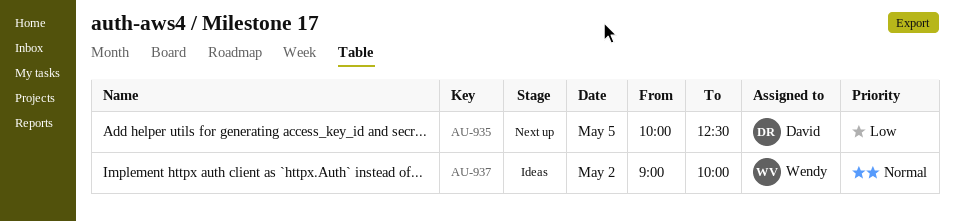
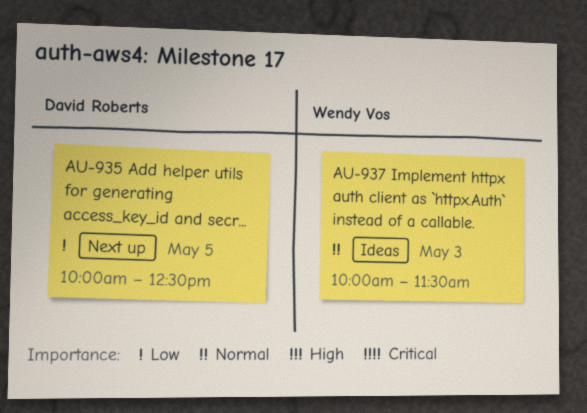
AU-937, day: May 2 -> May 3
AU-937, begins: 09:00 -> 10:00
AU-937, ends: 10:00 -> 11:30

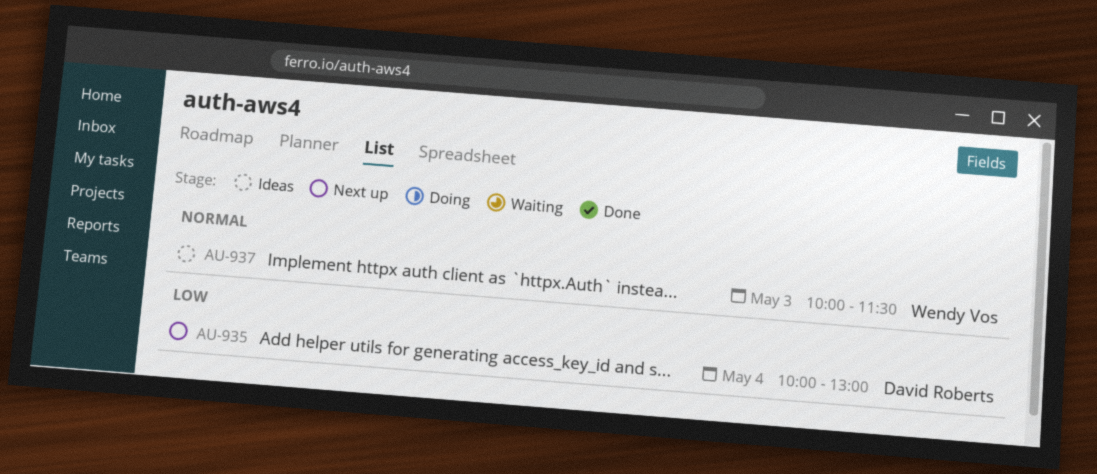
AU-935, day: May 5 -> May 4
AU-935, ends: 12:30 -> 13:00

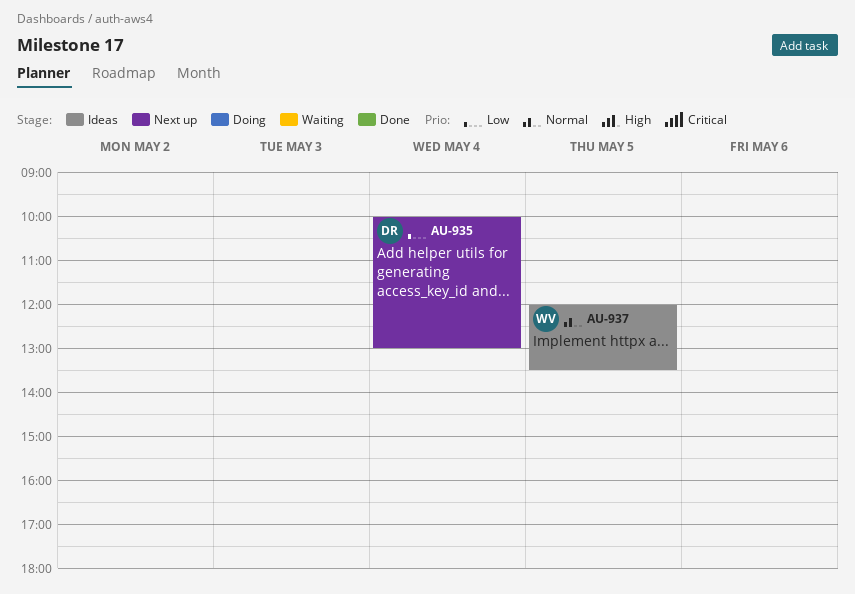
AU-937, day: May 3 -> May 5
AU-937, begins: 10:00 -> 12:00
AU-937, ends: 11:30 -> 13:30

